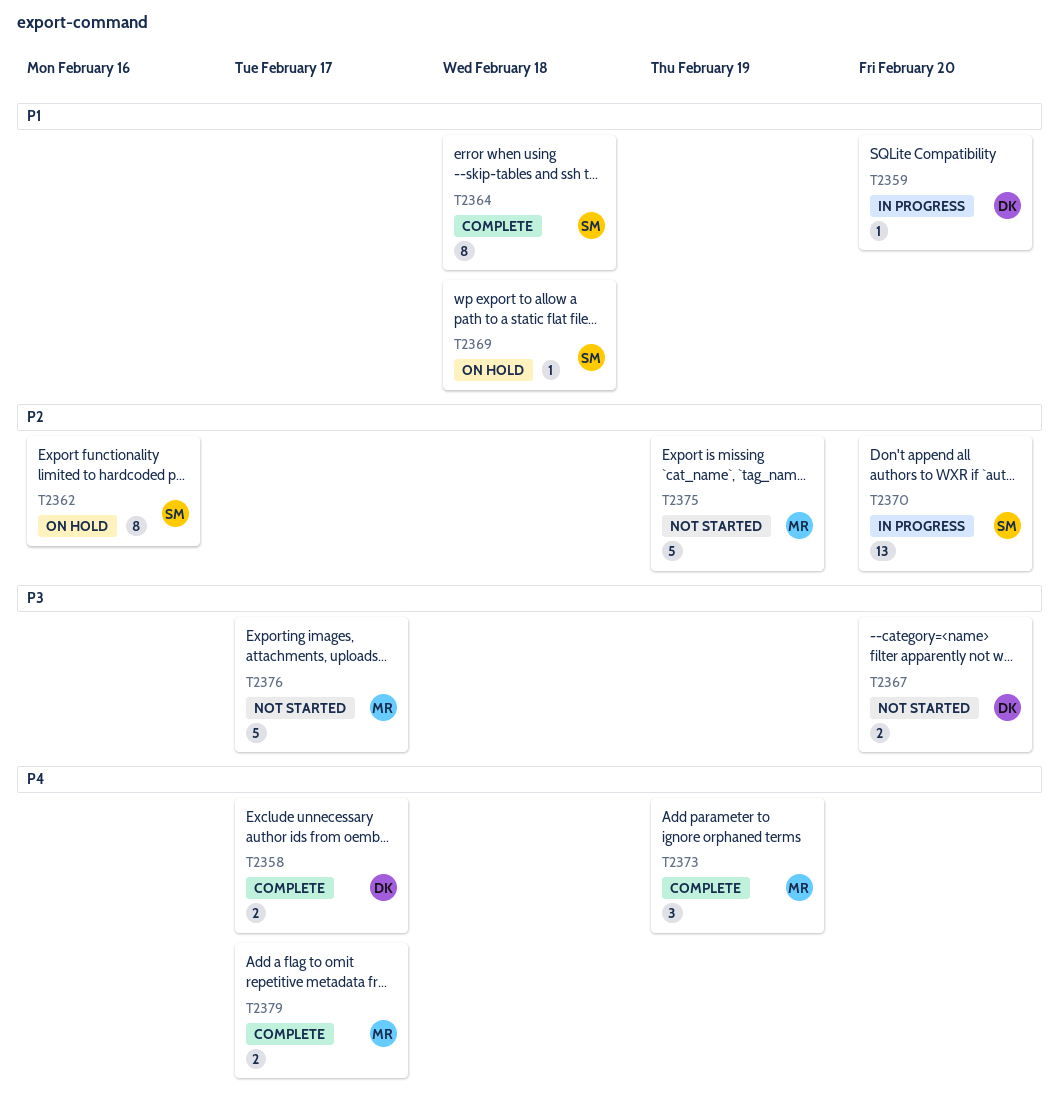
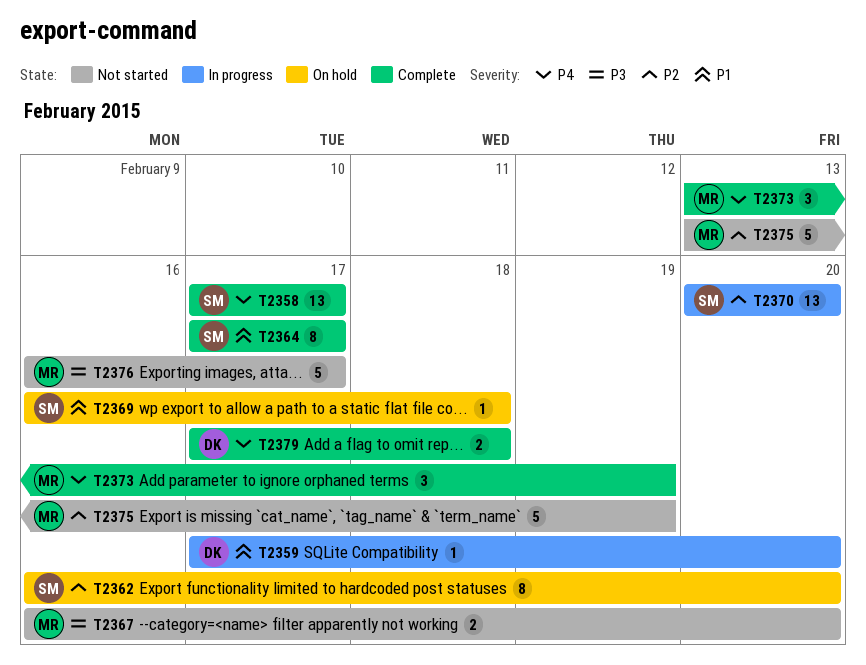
T2358, owner: DK -> SM
T2358, estimate: 2 -> 13
T2362, due: Feb 16 -> Feb 20
T2364, due: Feb 18 -> Feb 17
T2367, owner: DK -> MR
T2379, owner: MR -> DK
T2379, due: Feb 17 -> Feb 18

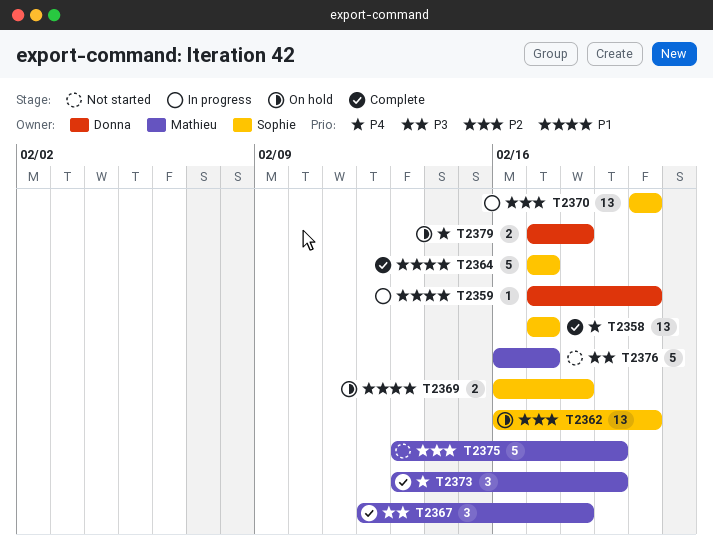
T2362, estimate: 8 -> 13
T2364, estimate: 8 -> 5
T2367, status: Not started -> Complete
T2367, estimate: 2 -> 3
T2367, start: Feb 16 -> Feb 12
T2367, due: Feb 20 -> Feb 18
T2369, estimate: 1 -> 2
T2379, status: Complete -> On hold

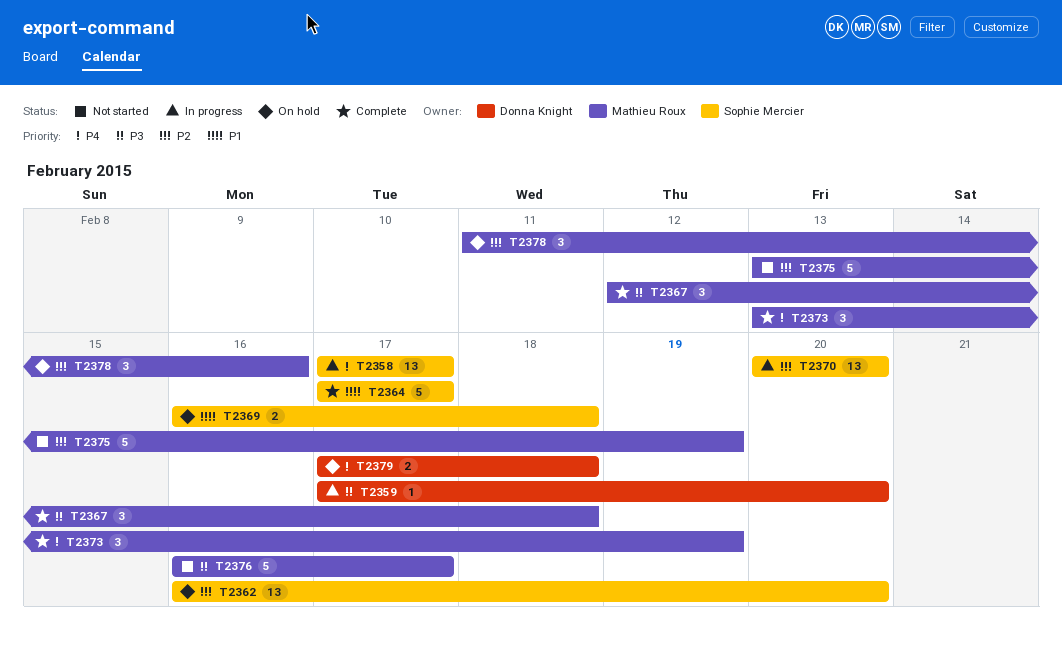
T2358, status: Complete -> In progress
T2359, priority: P1 -> P3
T2378: none -> present

